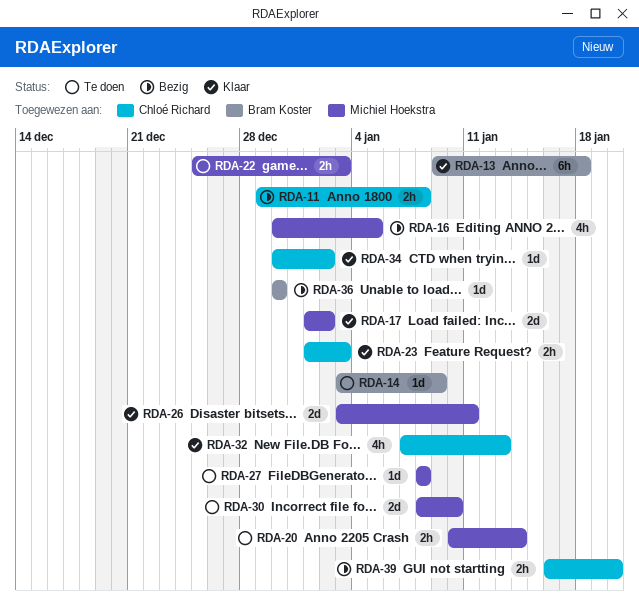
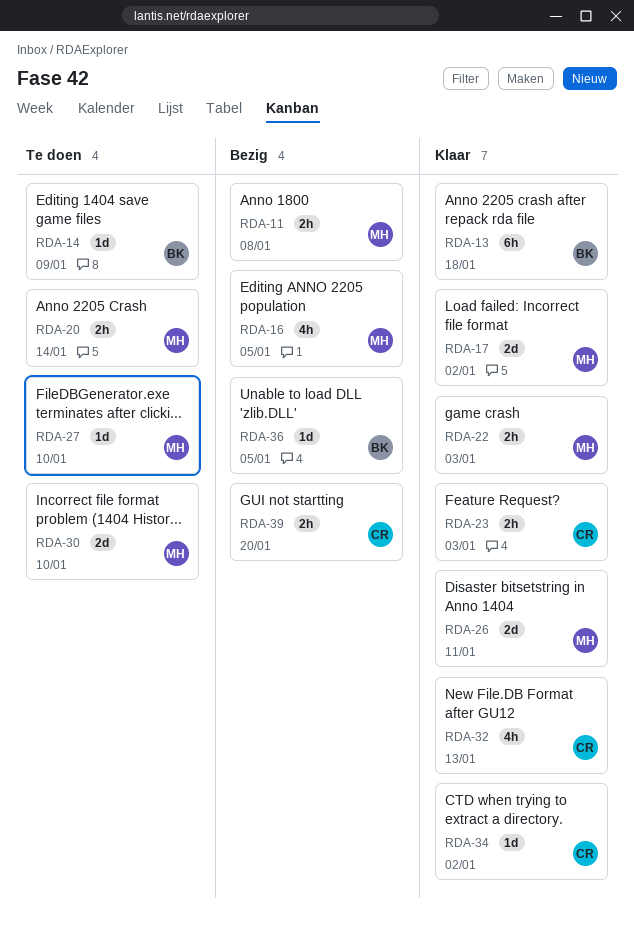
RDA-11, owner: Chloé Richard -> Michiel Hoekstra
RDA-22, status: Te doen -> Klaar
RDA-27, due: Jan 8 -> Jan 10
RDA-36, due: Dec 30 -> Jan 5

